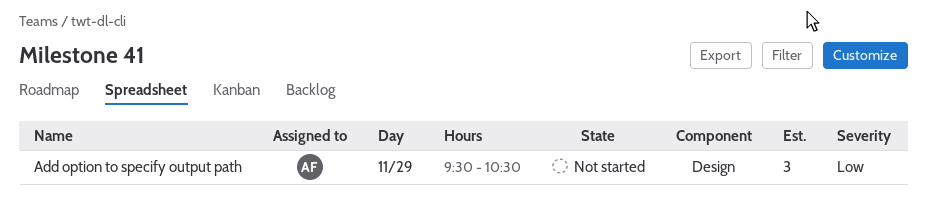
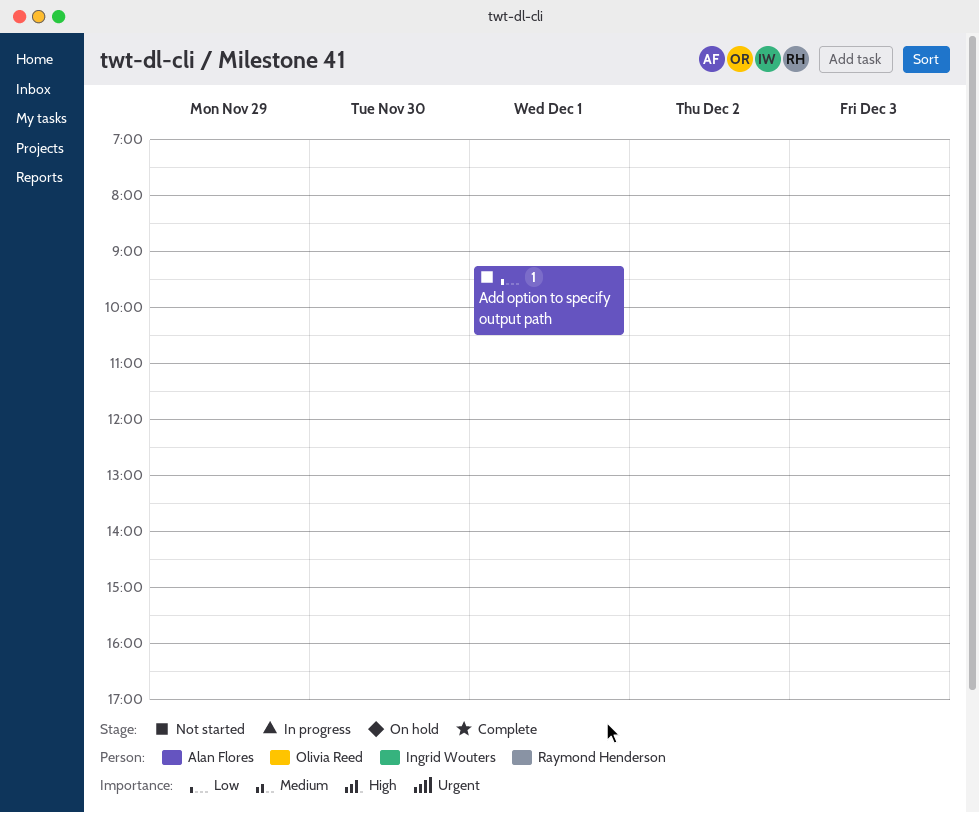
Add option to specify output path, estimate: 3 -> 1
Add option to specify output path, day: Nov 29 -> Dec 1
Add option to specify output path, begins: 09:30 -> 09:15

